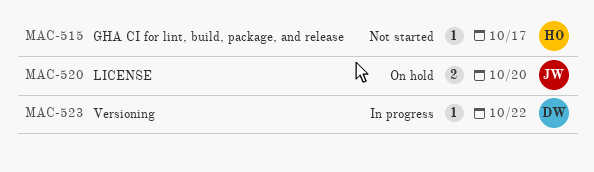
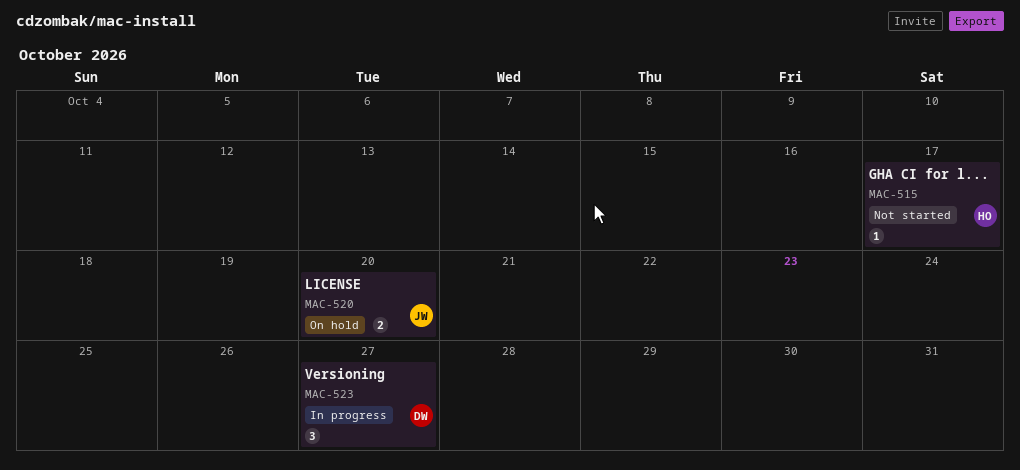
MAC-523, estimate: 1 -> 3
MAC-523, due: Oct 22 -> Oct 27

